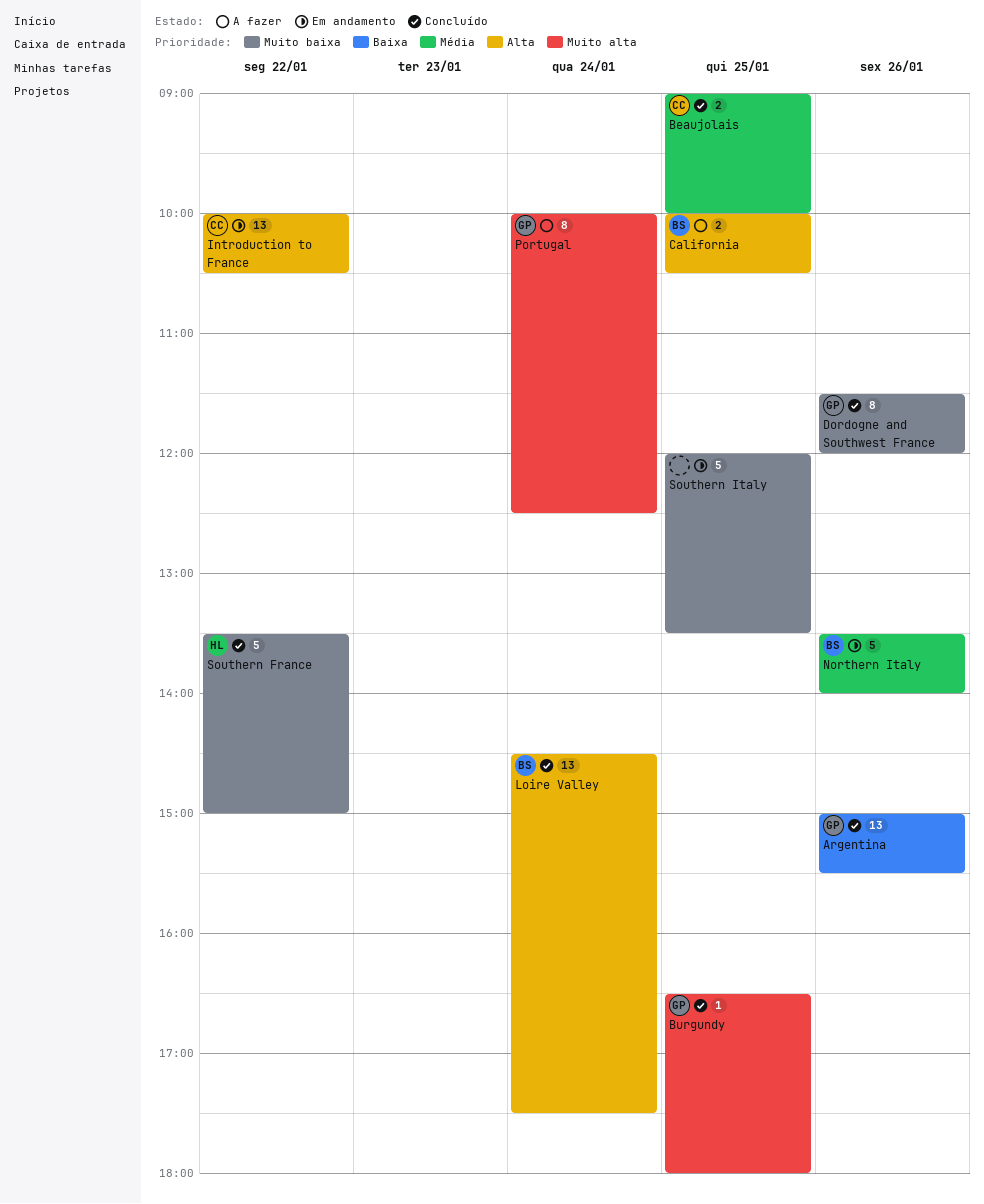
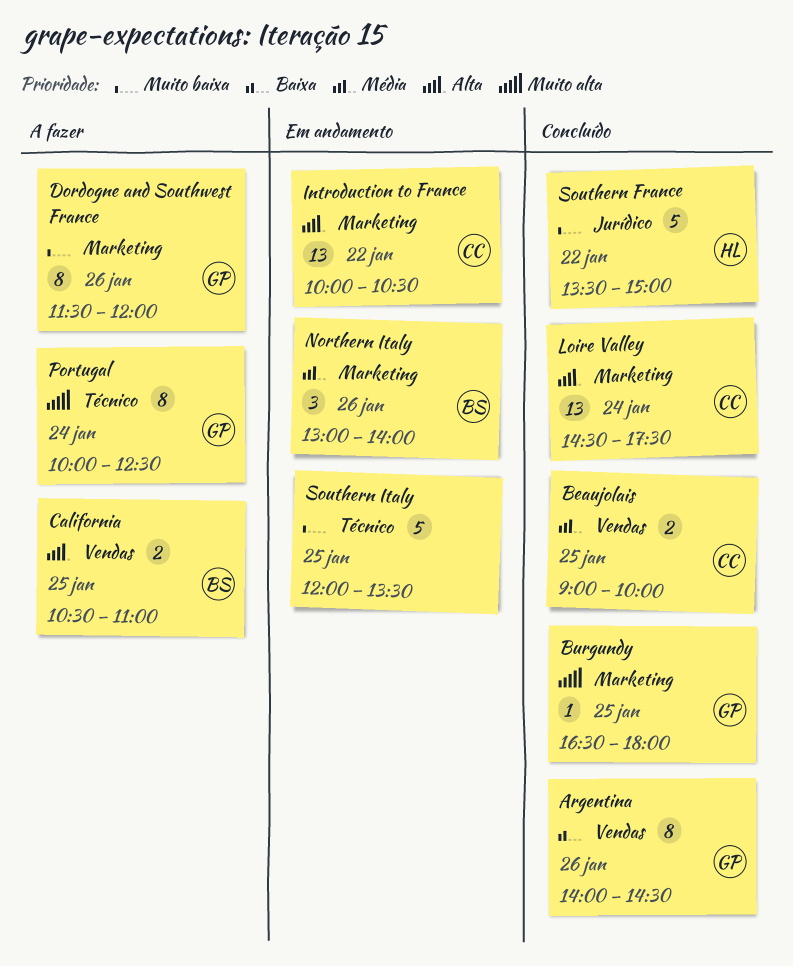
Argentina, estimate: 13 -> 8
Argentina, begins: 15:00 -> 14:00
Argentina, ends: 15:30 -> 14:30
California, begins: 10:00 -> 10:30
California, ends: 10:30 -> 11:00
Dordogne and Southwest France, status: Concluído -> A fazer
Loire Valley, owner: BS -> CC
Northern Italy, estimate: 5 -> 3
Northern Italy, begins: 13:30 -> 13:00

